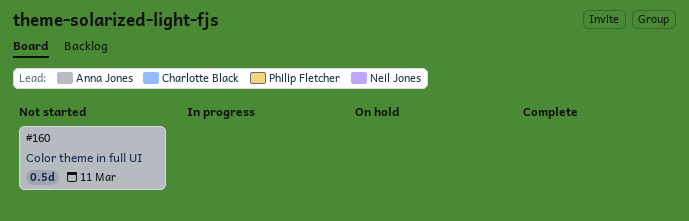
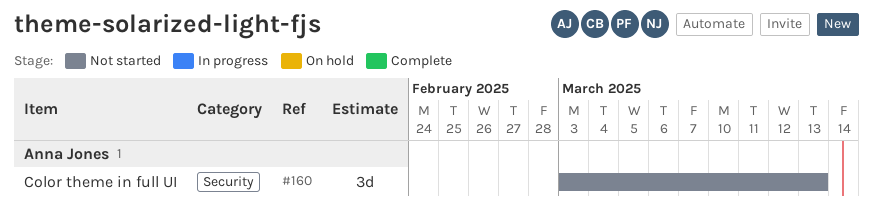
#160, estimate: 0.5d -> 3d
#160, due: Mar 11 -> Mar 13

